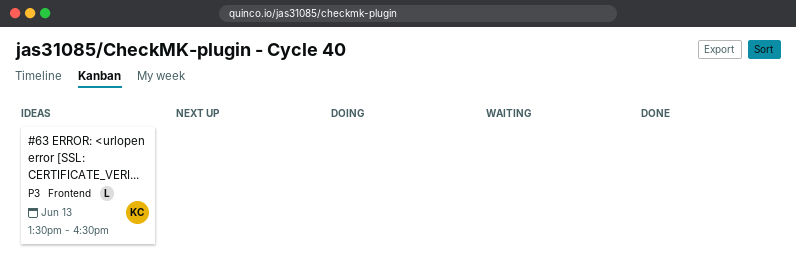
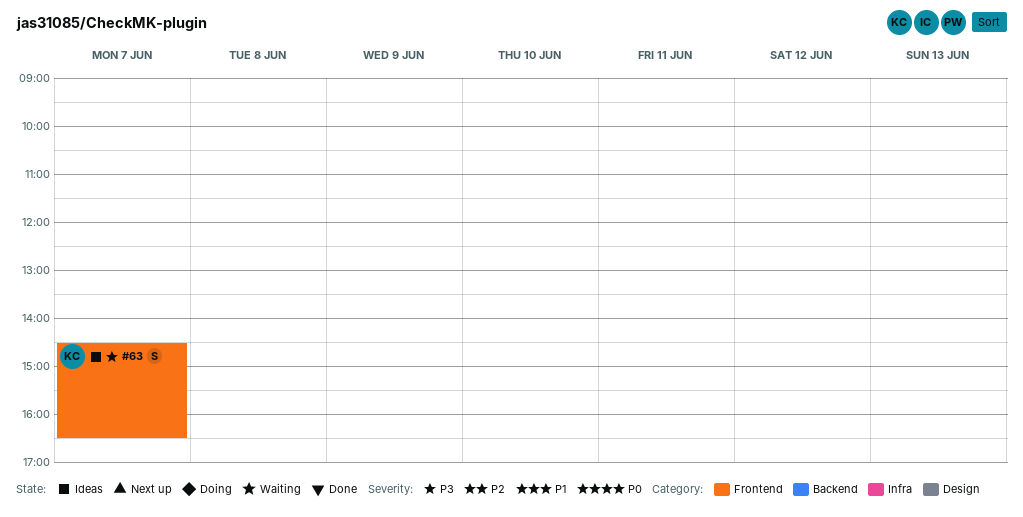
#63, estimate: L -> S
#63, day: Jun 13 -> Jun 7
#63, begins: 13:30 -> 14:30

